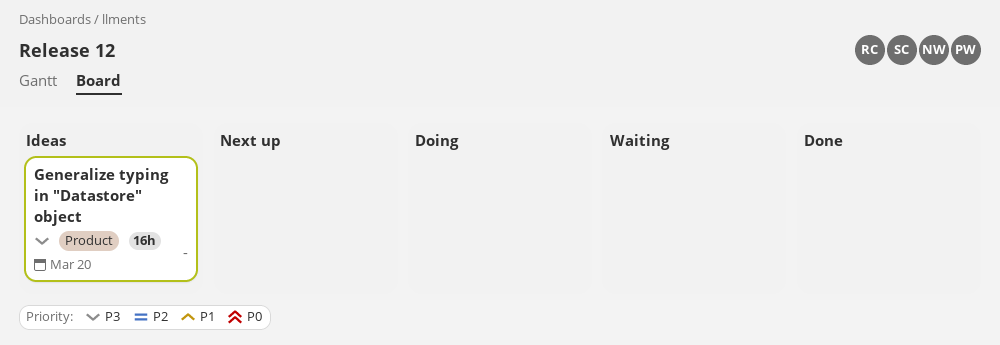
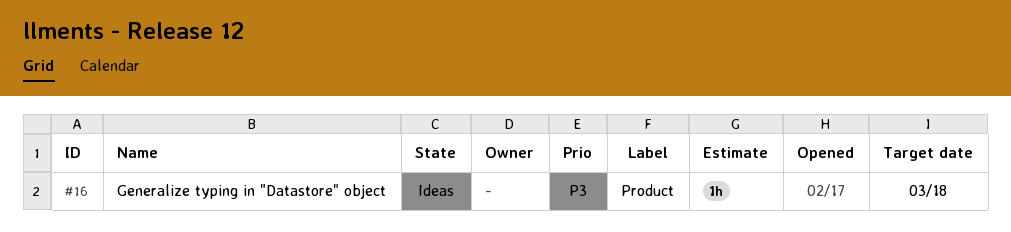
Generalize typing in "Datastore" object, estimate: 16h -> 1h
Generalize typing in "Datastore" object, due: Mar 20 -> Mar 18

